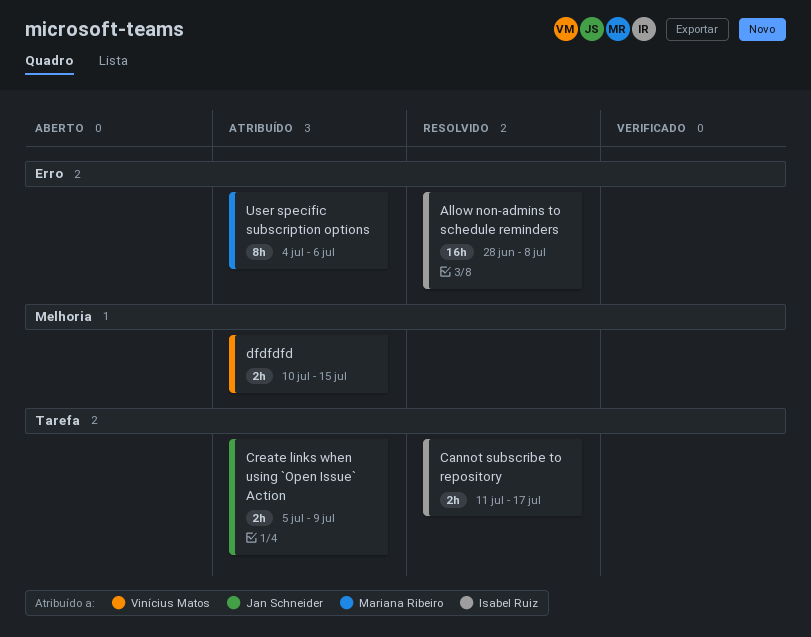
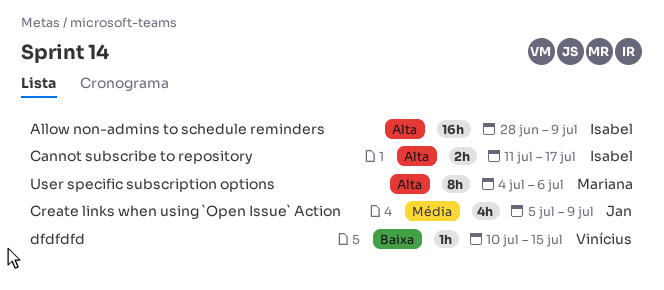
Allow non-admins to schedule reminders, due: Jul 8 -> Jul 9
Create links when using `Open Issue` Action, estimate: 2h -> 4h
dfdfdfd, estimate: 2h -> 1h

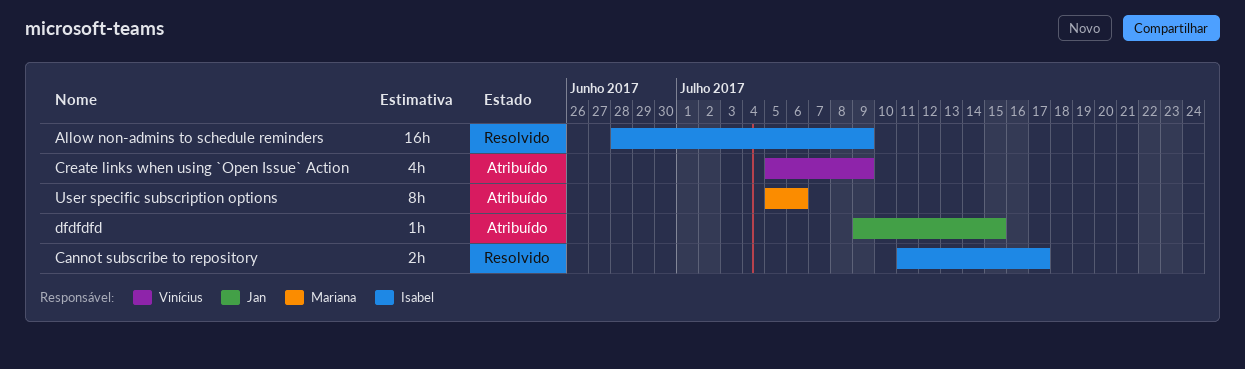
Create links when using `Open Issue` Action, owner: Jan -> Vinícius
dfdfdfd, owner: Vinícius -> Jan
dfdfdfd, start: Jul 10 -> Jul 9
User specific subscription options, start: Jul 4 -> Jul 5

